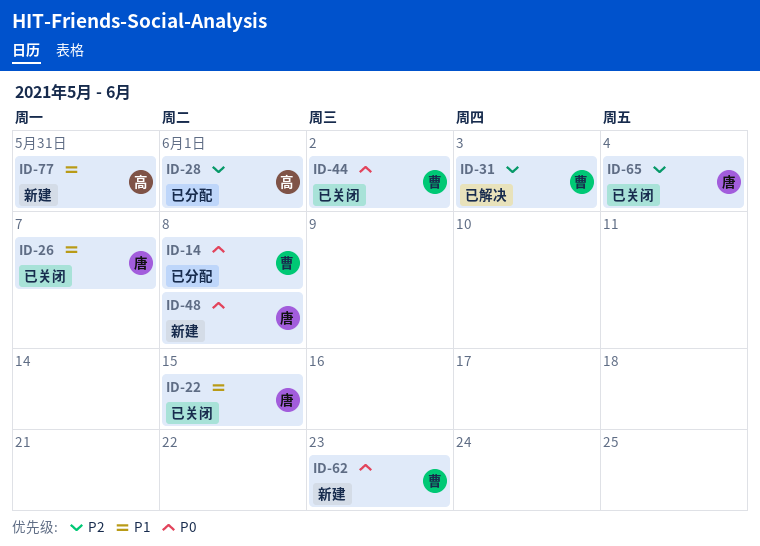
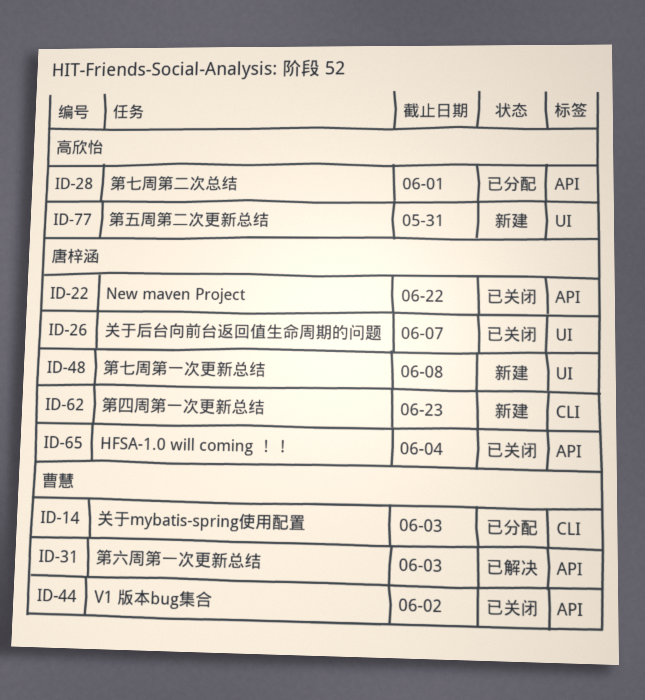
ID-14, due: Jun 8 -> Jun 3
ID-22, due: Jun 15 -> Jun 22
ID-62, owner: 曹慧 -> 唐梓涵

